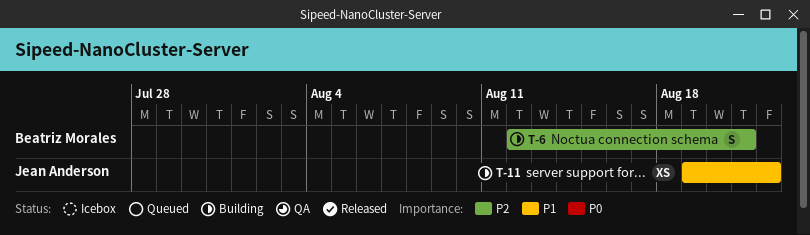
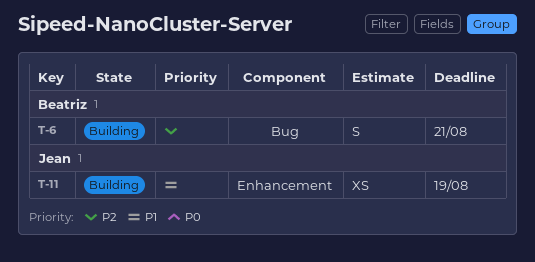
T-11, due: Aug 22 -> Aug 19

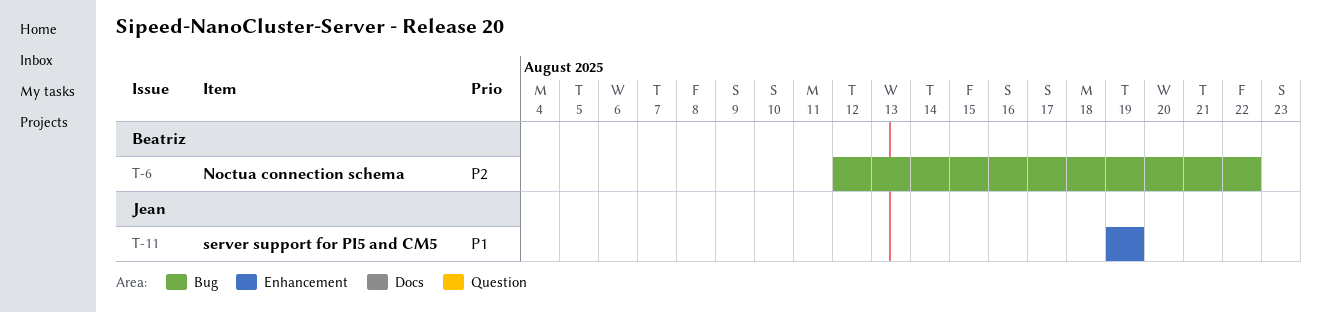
T-6, due: Aug 21 -> Aug 22

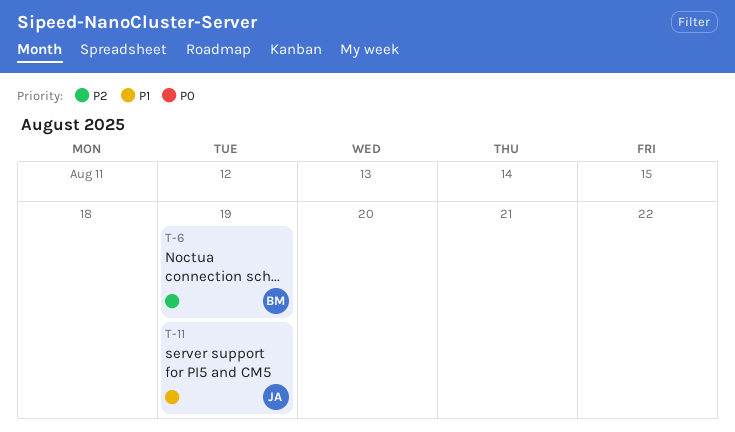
T-6, due: Aug 22 -> Aug 19

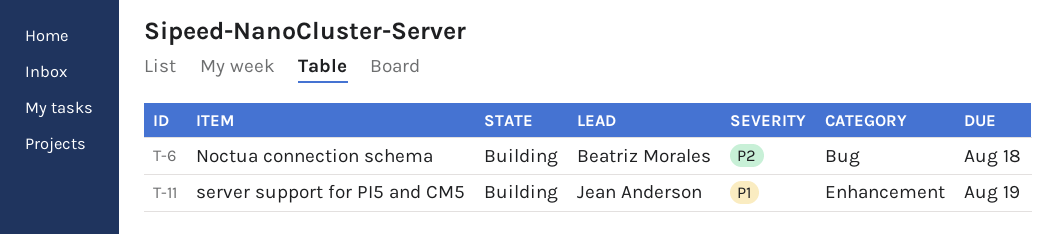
T-6, due: Aug 19 -> Aug 18

